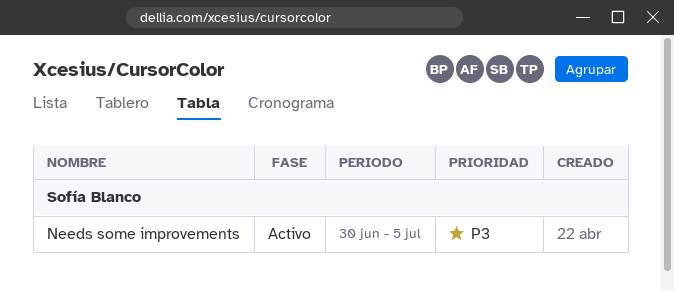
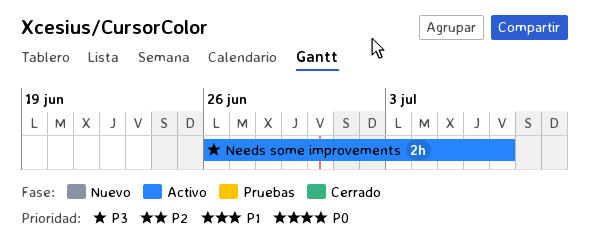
Needs some improvements, start: Jun 30 -> Jun 26
Needs some improvements, due: Jul 5 -> Jul 7

